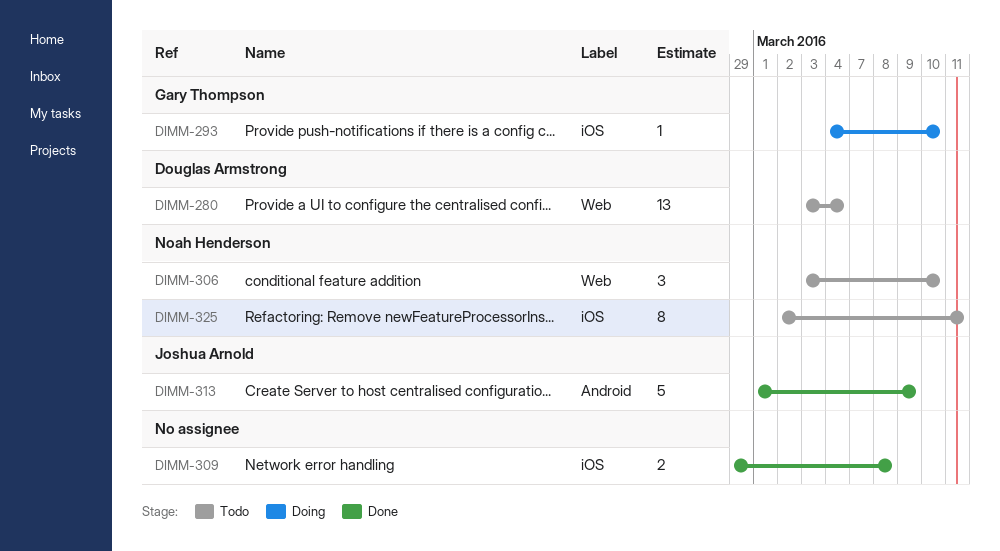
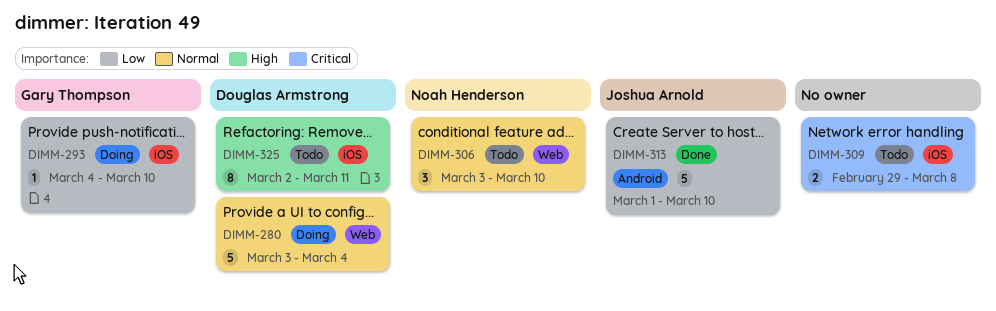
DIMM-280, status: Todo -> Doing
DIMM-280, estimate: 13 -> 5
DIMM-309, status: Done -> Todo
DIMM-313, due: Mar 9 -> Mar 10
DIMM-325, owner: Noah Henderson -> Douglas Armstrong

